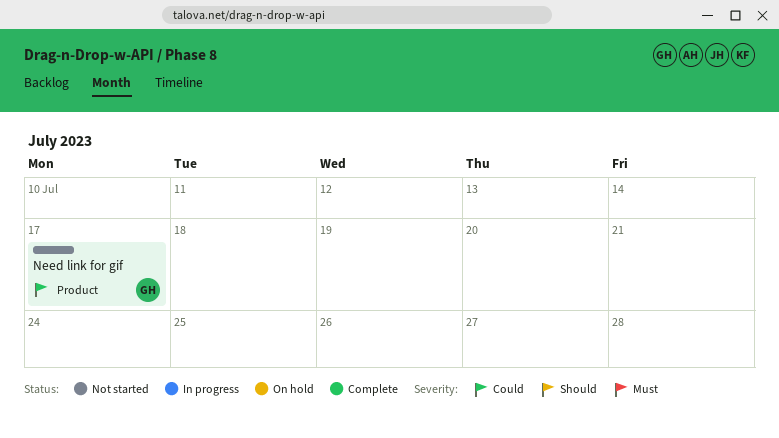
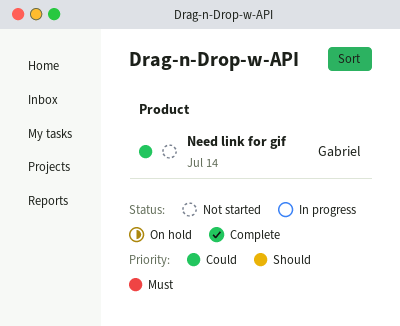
Need link for gif, due: Jul 17 -> Jul 14

